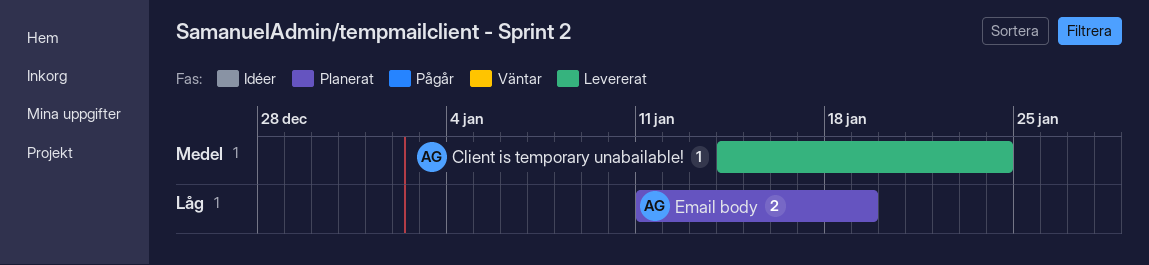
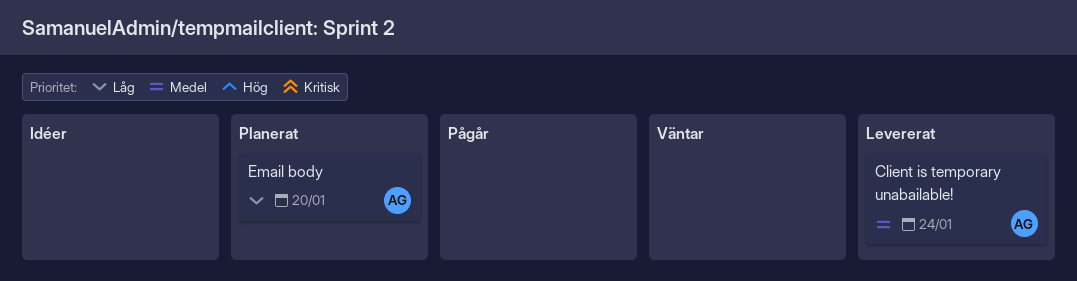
Email body, due: Jan 19 -> Jan 20

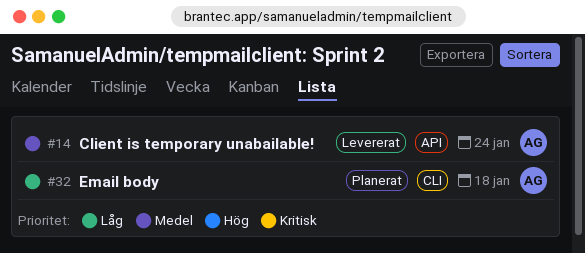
Email body, due: Jan 20 -> Jan 18

